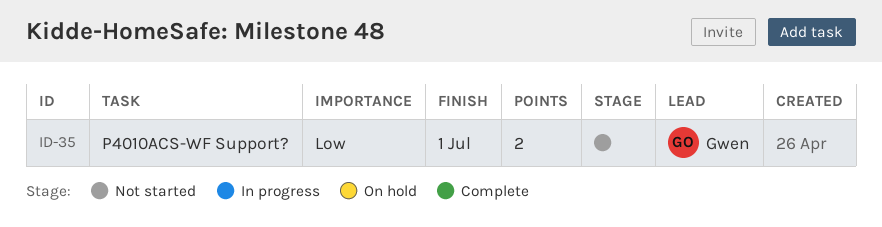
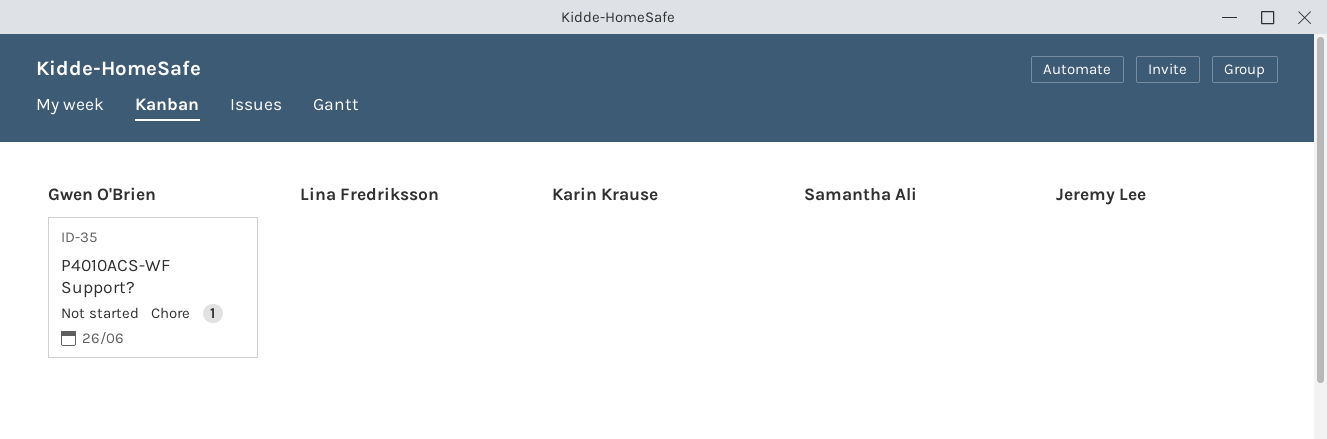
ID-35, estimate: 2 -> 1
ID-35, due: Jul 1 -> Jun 26

